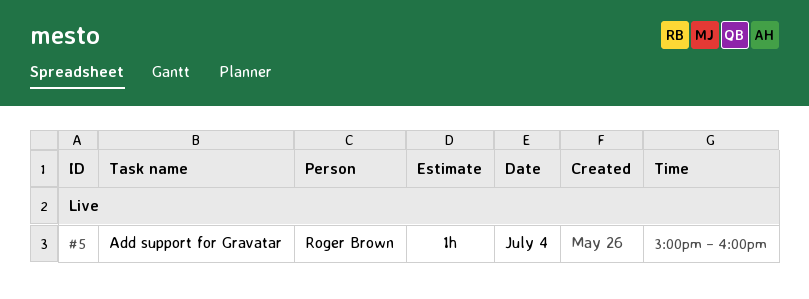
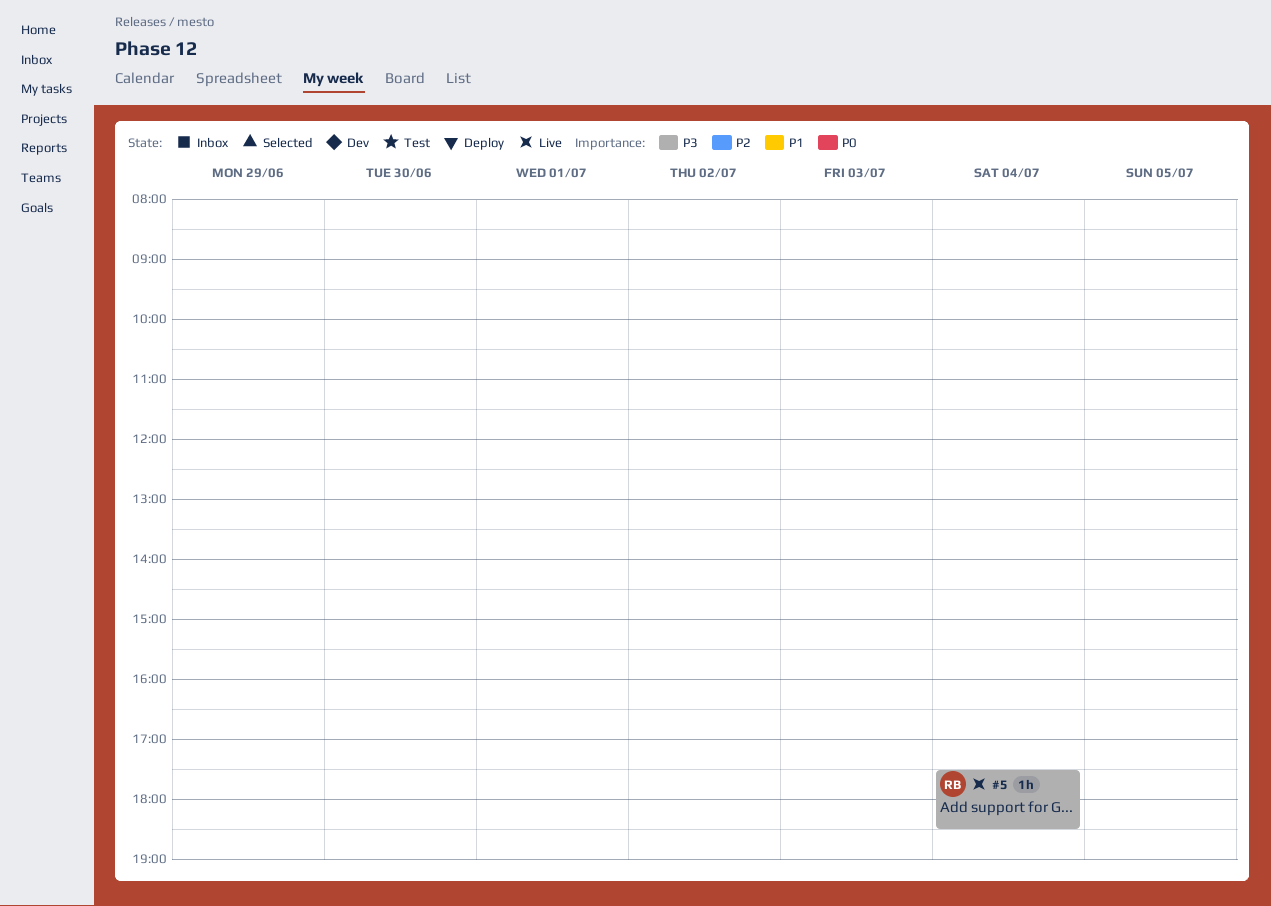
#5, begins: 15:00 -> 17:30
#5, ends: 16:00 -> 18:30

